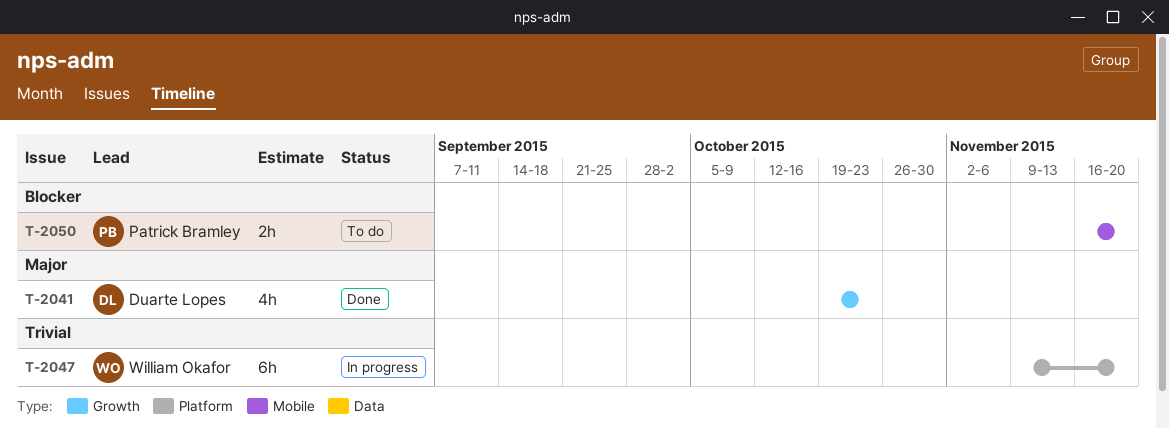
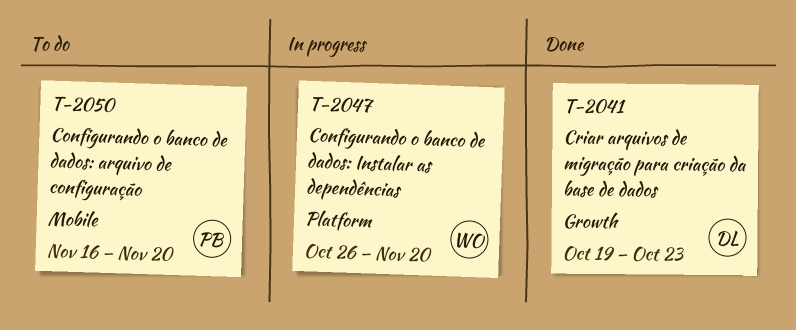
T-2047, start: Nov 9 -> Oct 26

